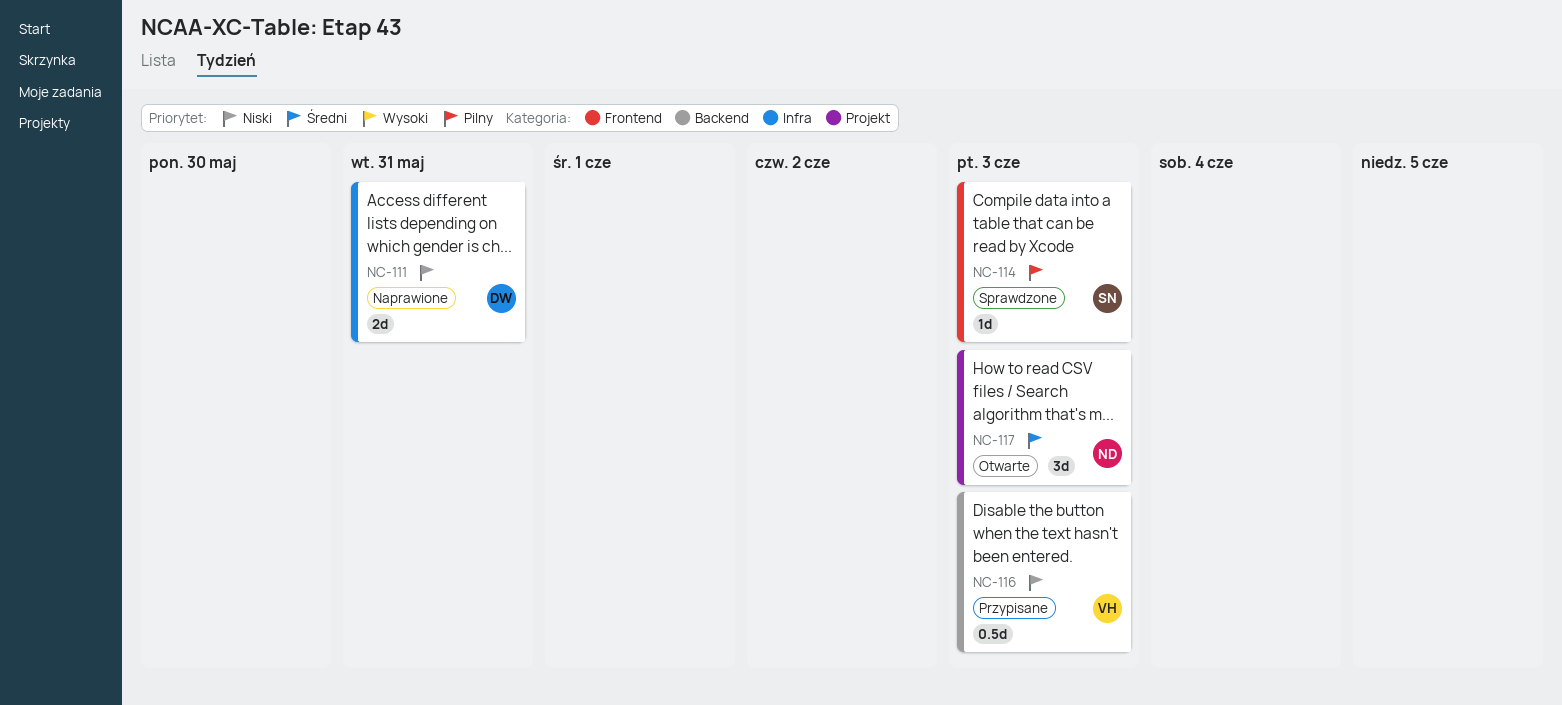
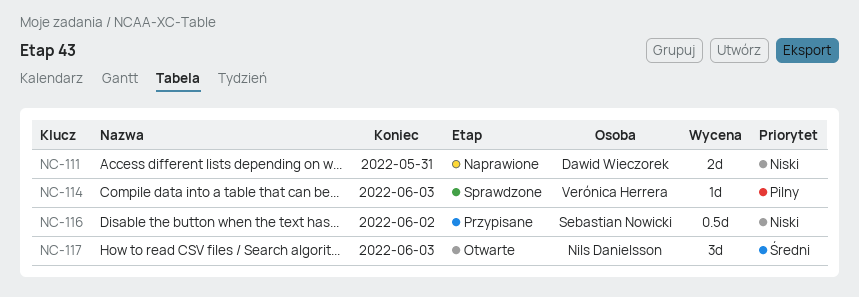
NC-114, owner: Sebastian Nowicki -> Verónica Herrera
NC-116, owner: Verónica Herrera -> Sebastian Nowicki
NC-116, due: Jun 3 -> Jun 2

